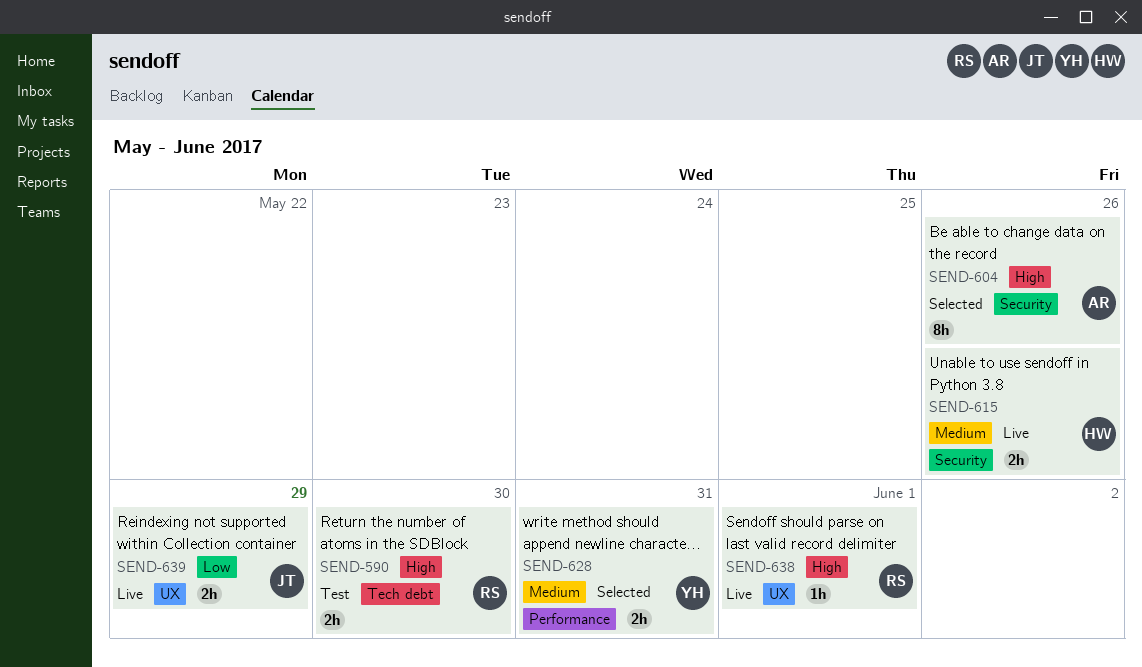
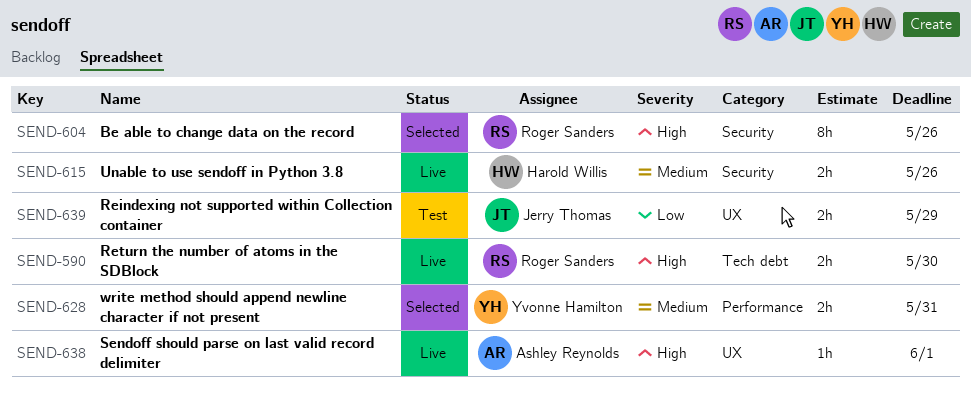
SEND-590, status: Test -> Live
SEND-604, owner: Ashley Reynolds -> Roger Sanders
SEND-638, owner: Roger Sanders -> Ashley Reynolds
SEND-639, status: Live -> Test

